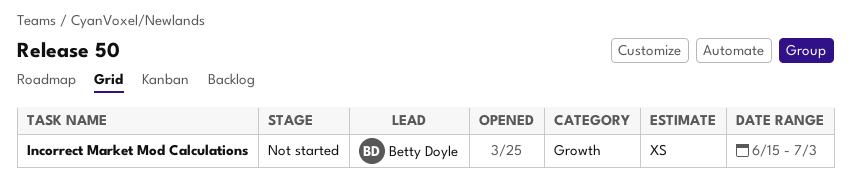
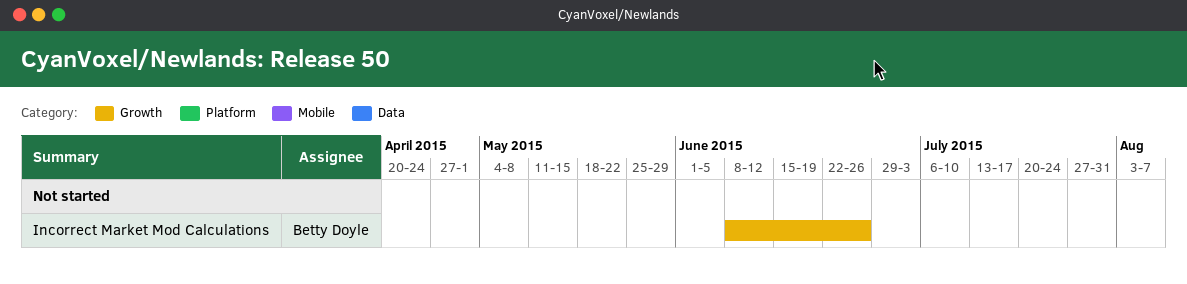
Incorrect Market Mod Calculations, start: Jun 15 -> Jun 8
Incorrect Market Mod Calculations, due: Jul 3 -> Jun 26

